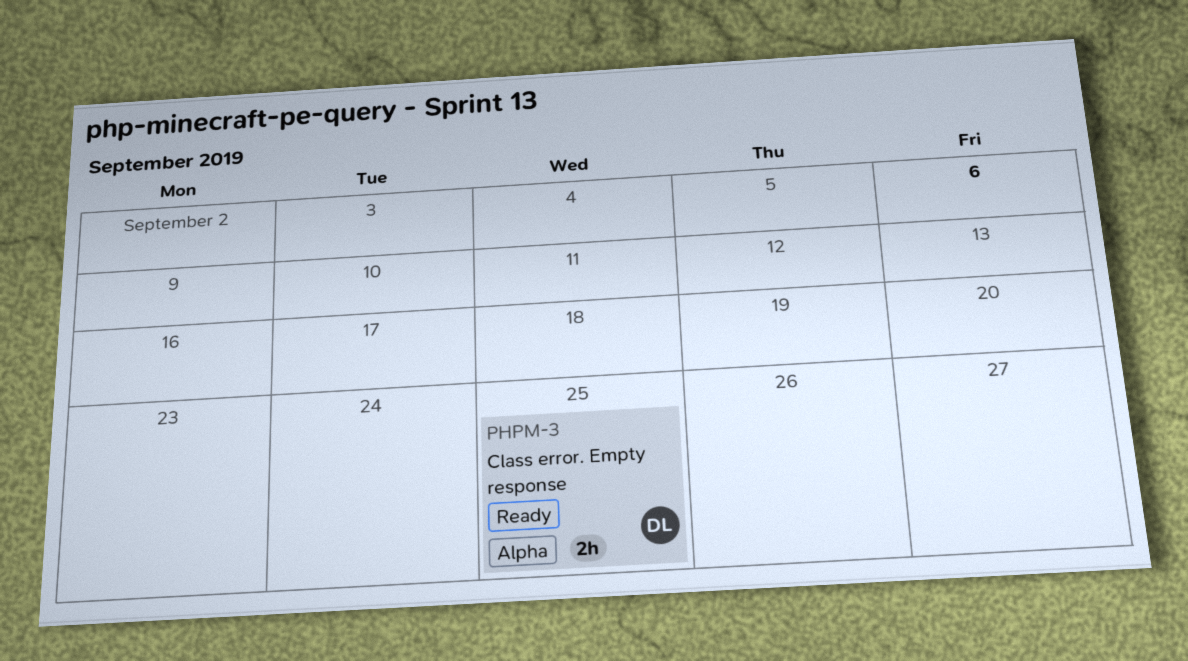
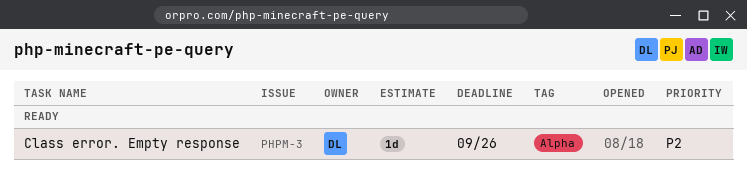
PHPM-3, estimate: 2h -> 1d
PHPM-3, due: Sep 25 -> Sep 26

